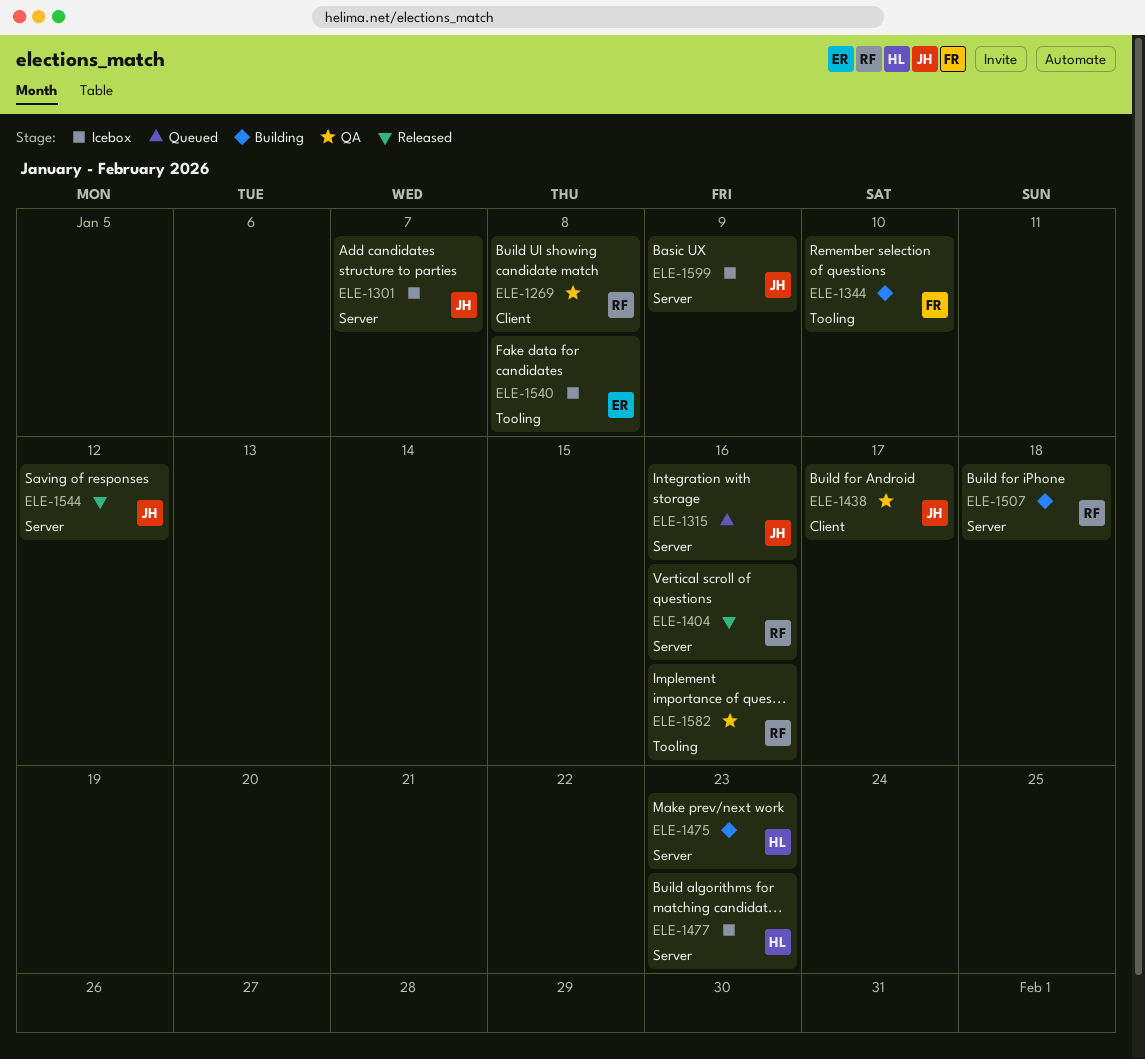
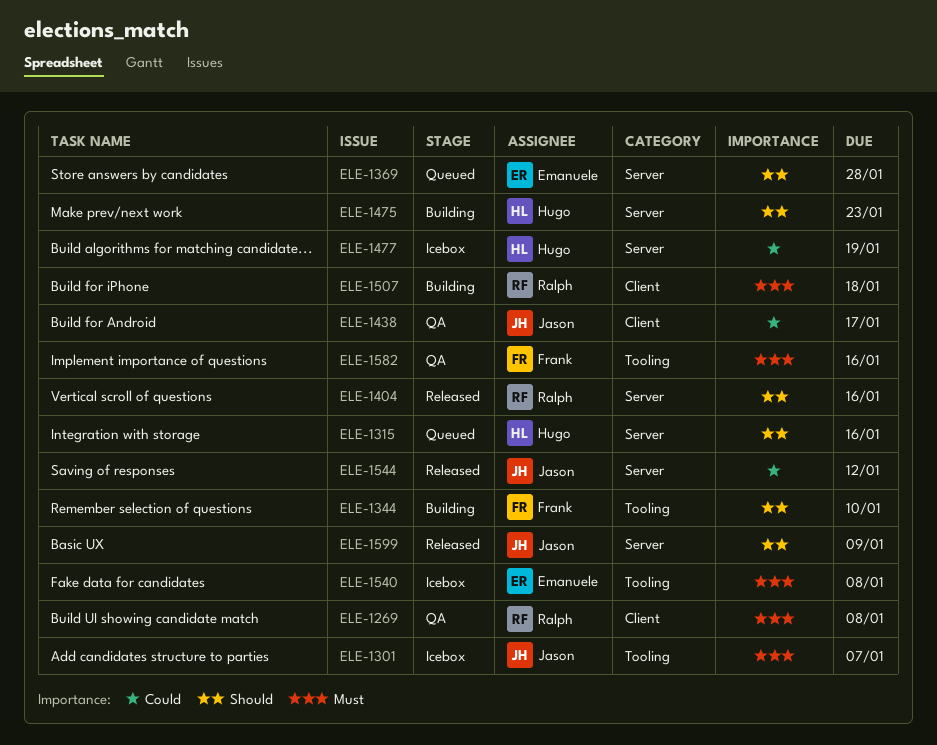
ELE-1301, label: Server -> Tooling
ELE-1315, owner: Jason -> Hugo
ELE-1369: none -> present
ELE-1477, due: Jan 23 -> Jan 19
ELE-1507, label: Server -> Client
ELE-1582, owner: Ralph -> Frank
ELE-1599, status: Icebox -> Released

